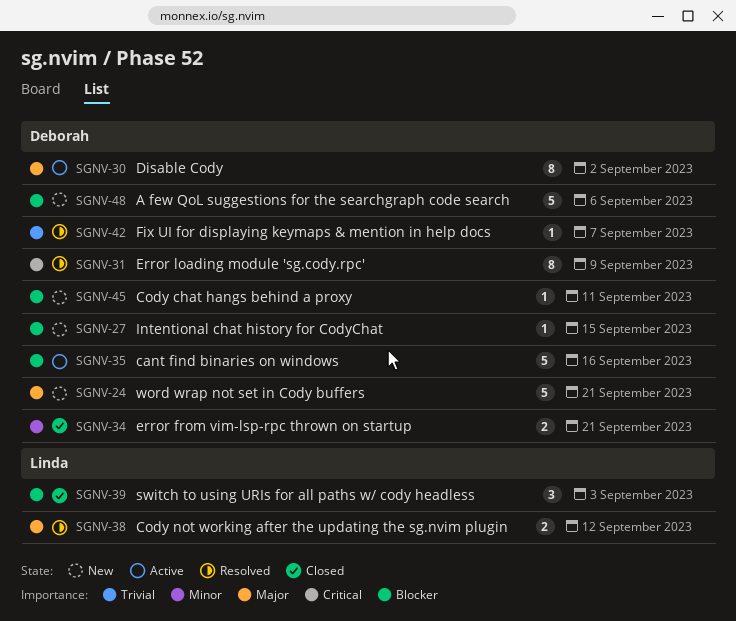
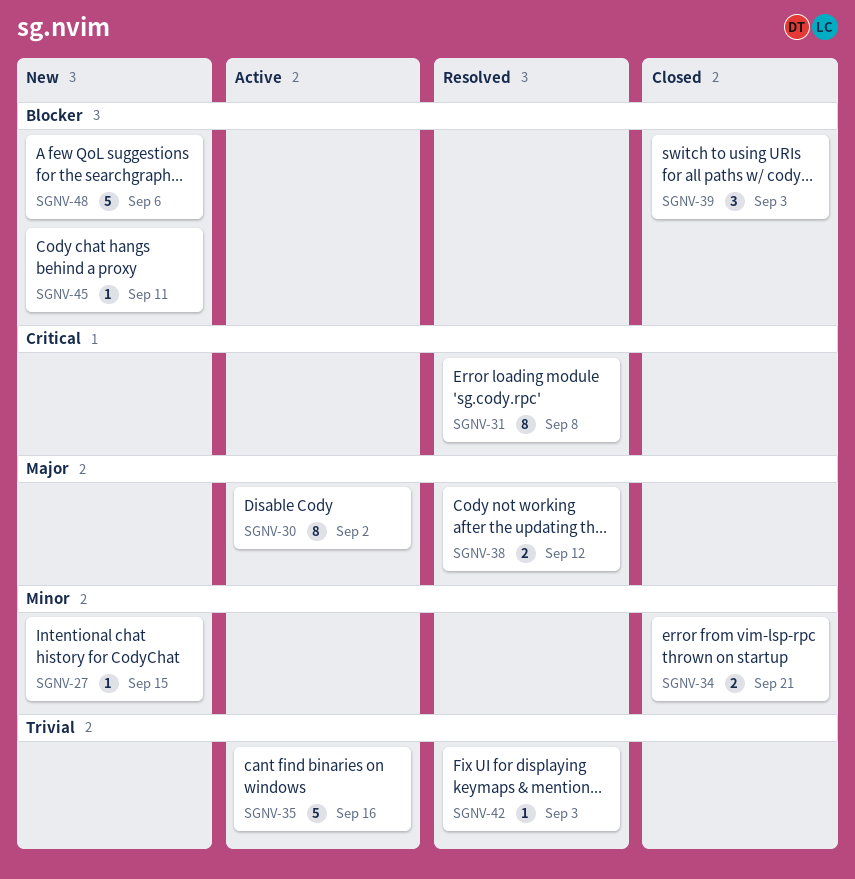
SGNV-24: present -> none
SGNV-27, priority: Blocker -> Minor
SGNV-31, due: Sep 9 -> Sep 8
SGNV-35, priority: Blocker -> Trivial
SGNV-42, due: Sep 7 -> Sep 3

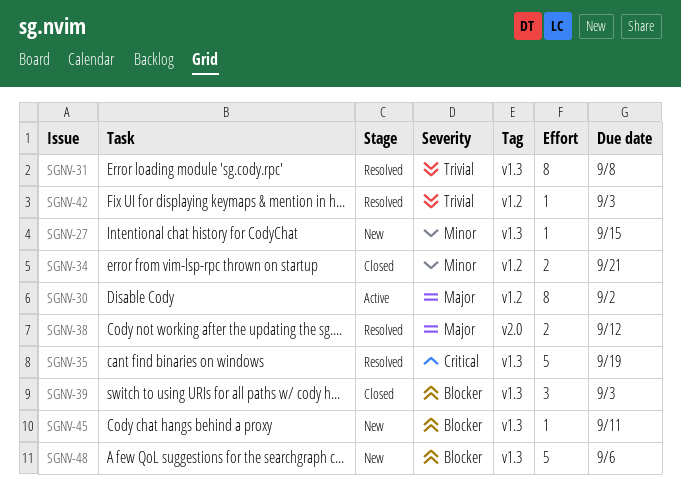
SGNV-31, priority: Critical -> Trivial
SGNV-35, status: Active -> Resolved
SGNV-35, priority: Trivial -> Critical
SGNV-35, due: Sep 16 -> Sep 19

